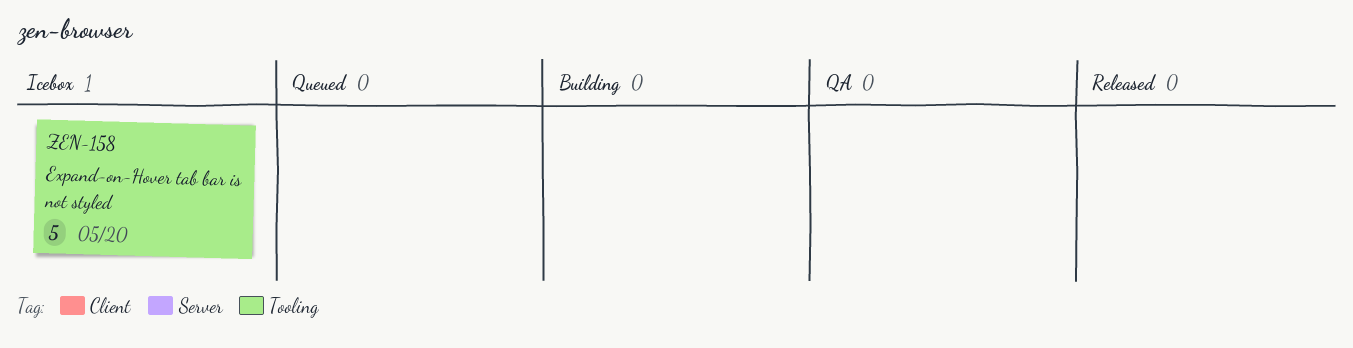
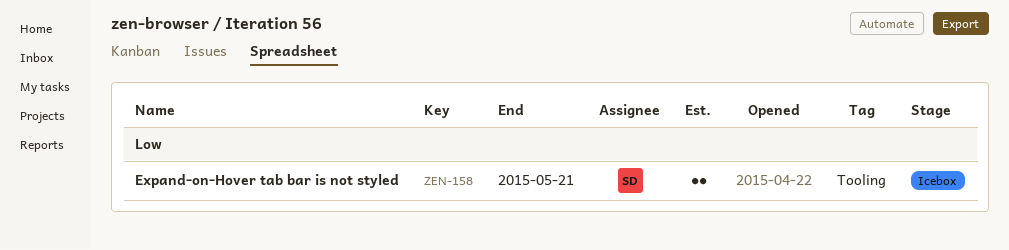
ZEN-158, estimate: 5 -> 2
ZEN-158, due: May 20 -> May 21

